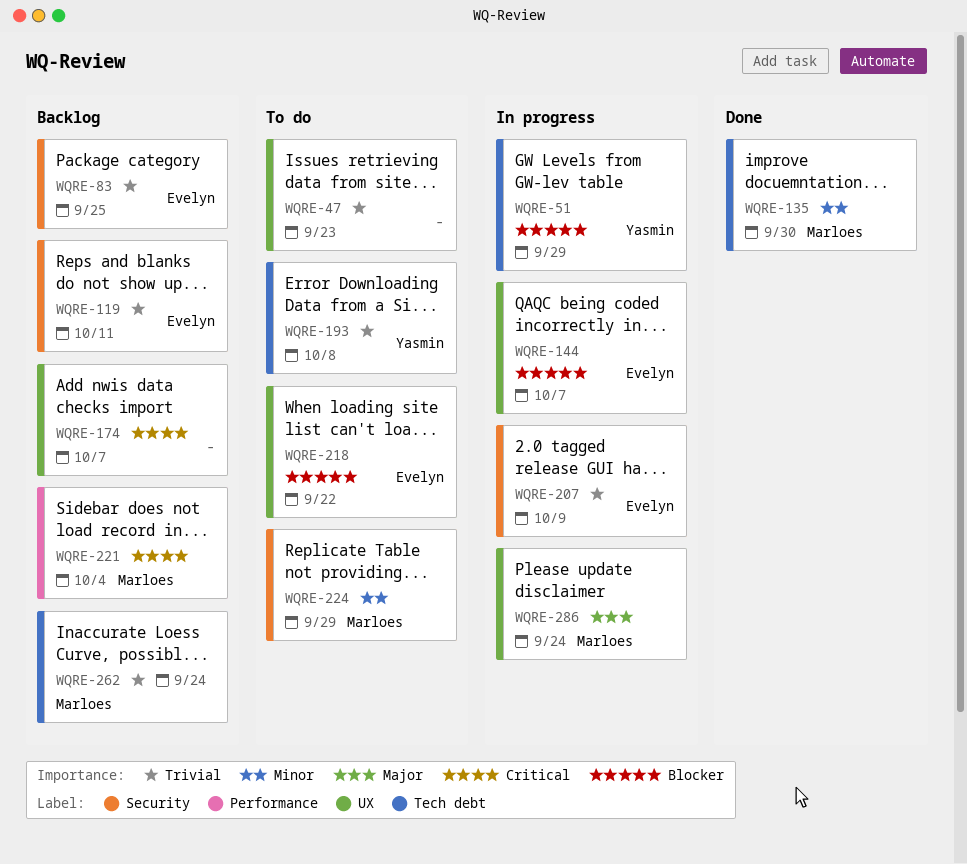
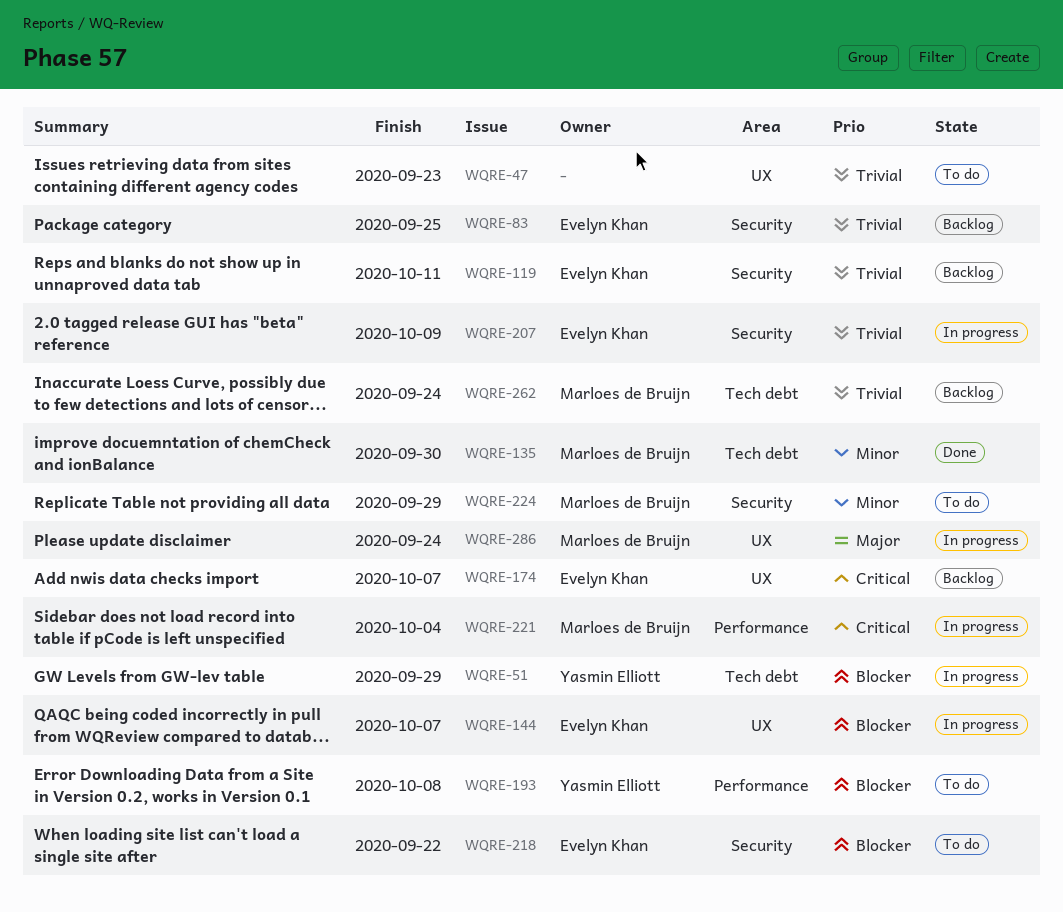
WQRE-174, owner: none -> Evelyn Khan
WQRE-193, priority: Trivial -> Blocker
WQRE-193, label: Tech debt -> Performance
WQRE-218, label: UX -> Security
WQRE-221, status: Backlog -> In progress

